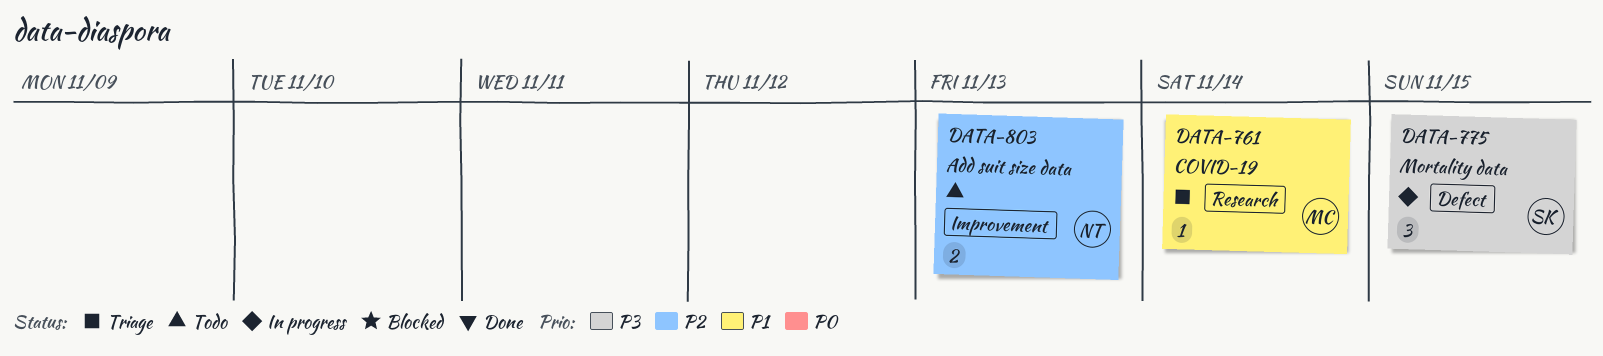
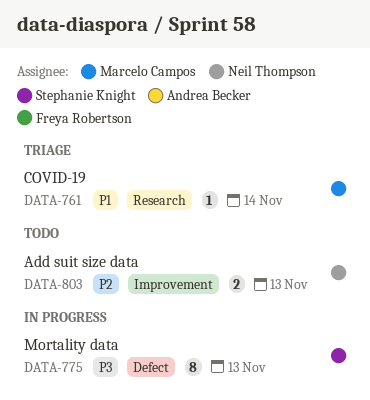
DATA-775, estimate: 3 -> 8
DATA-775, due: Nov 15 -> Nov 13

